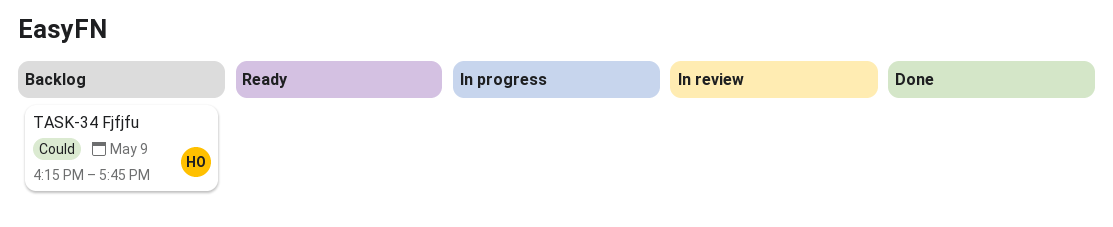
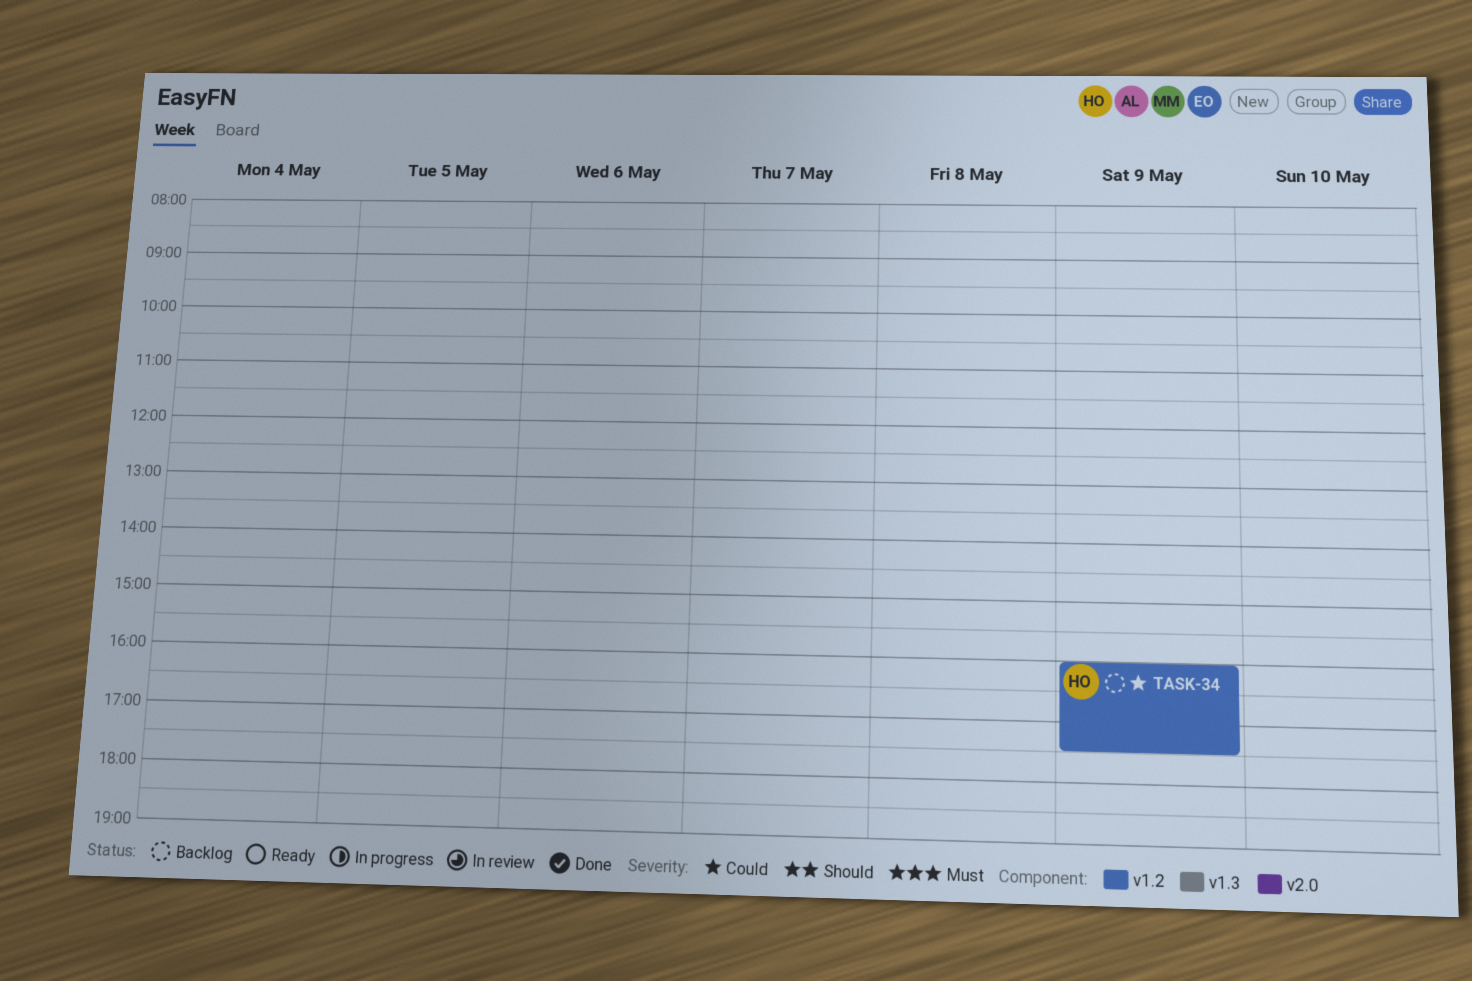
TASK-34, begins: 16:15 -> 16:00
TASK-34, ends: 17:45 -> 17:30

